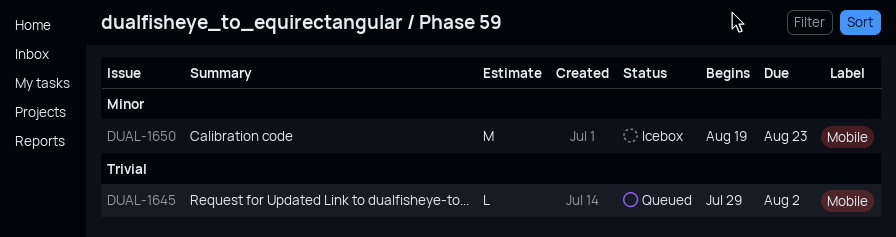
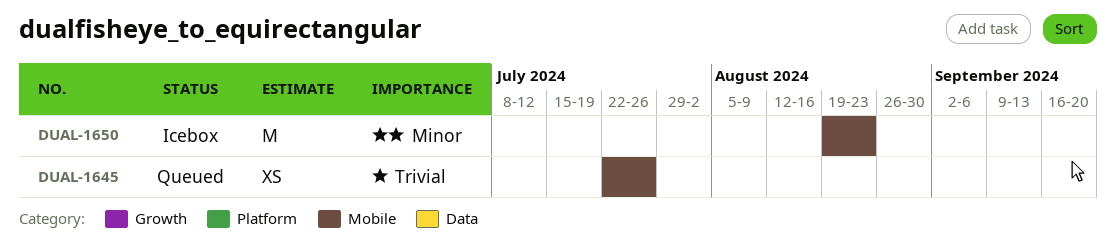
DUAL-1645, estimate: L -> XS
DUAL-1645, start: Jul 29 -> Jul 22
DUAL-1645, due: Aug 2 -> Jul 26

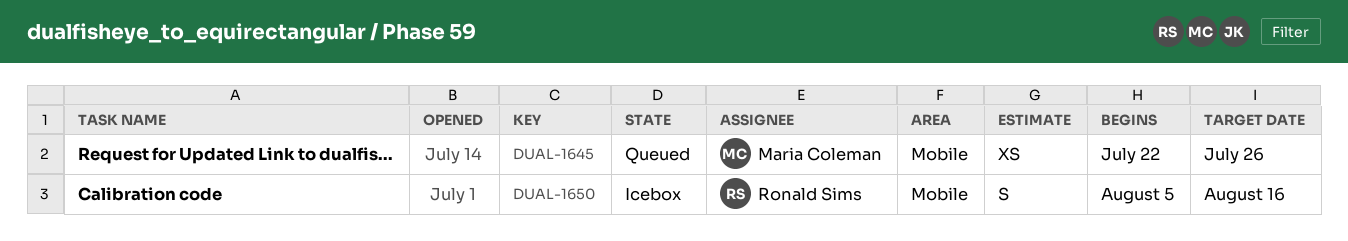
DUAL-1650, estimate: M -> S
DUAL-1650, start: Aug 19 -> Aug 5
DUAL-1650, due: Aug 23 -> Aug 16

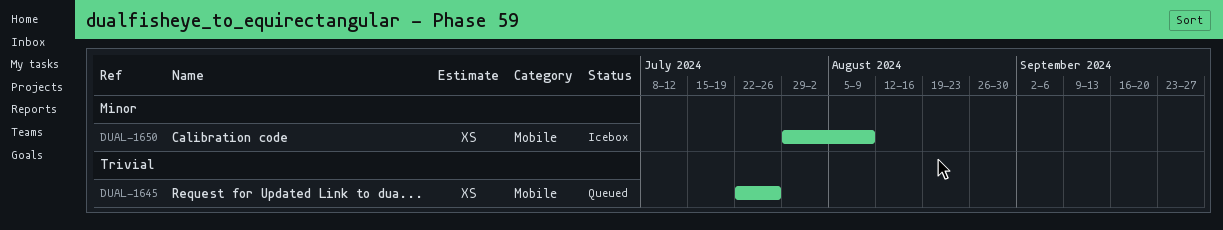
DUAL-1650, estimate: S -> XS
DUAL-1650, start: Aug 5 -> Jul 29
DUAL-1650, due: Aug 16 -> Aug 9

